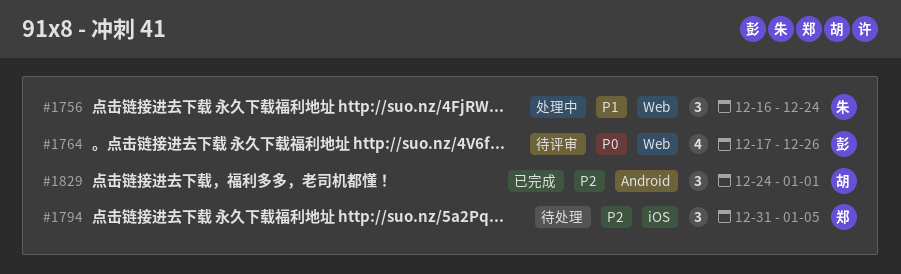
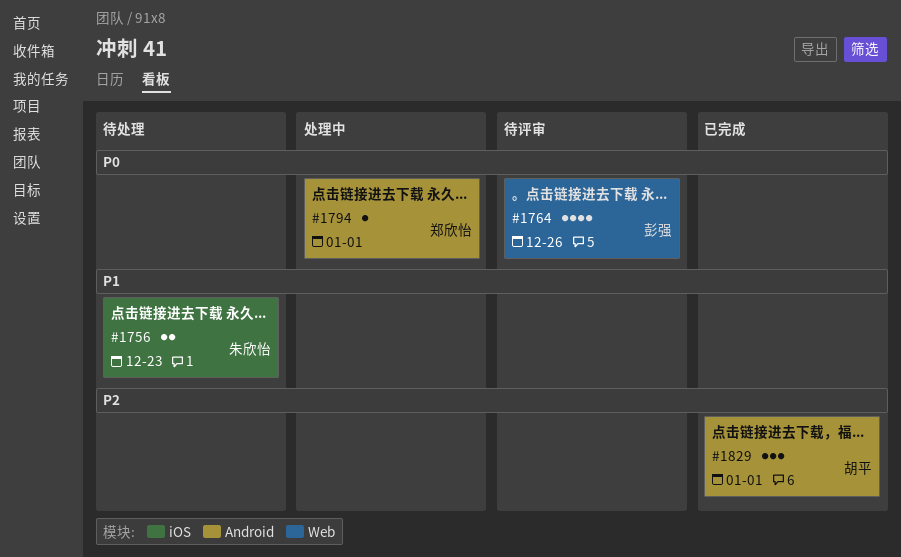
#1756, status: 处理中 -> 待处理
#1756, label: Web -> iOS
#1756, estimate: 3 -> 2
#1756, due: Dec 24 -> Dec 23
#1794, status: 待处理 -> 处理中
#1794, priority: P2 -> P0
#1794, label: iOS -> Android
#1794, estimate: 3 -> 1
#1794, due: Jan 5 -> Jan 1

